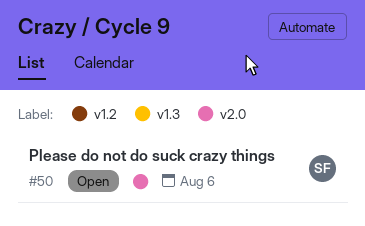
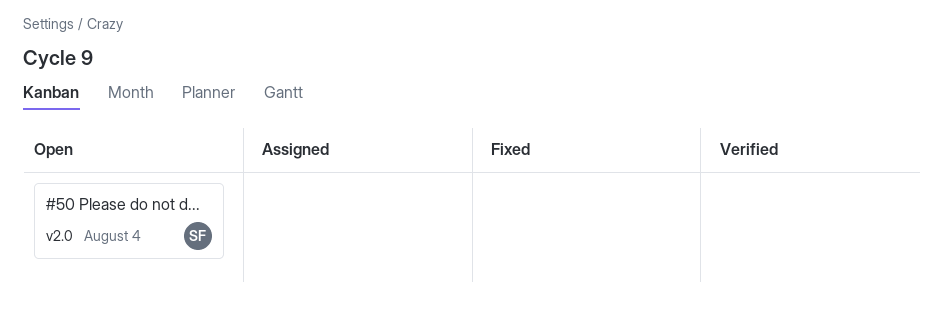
#50, due: Aug 6 -> Aug 4

